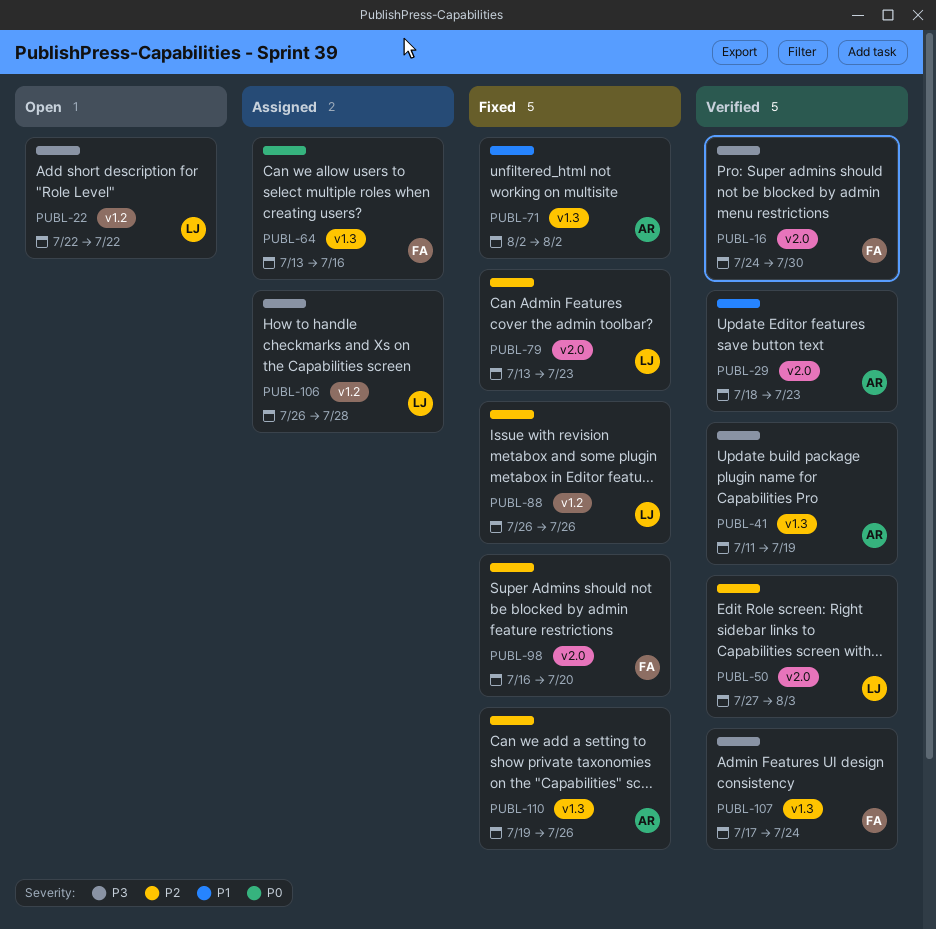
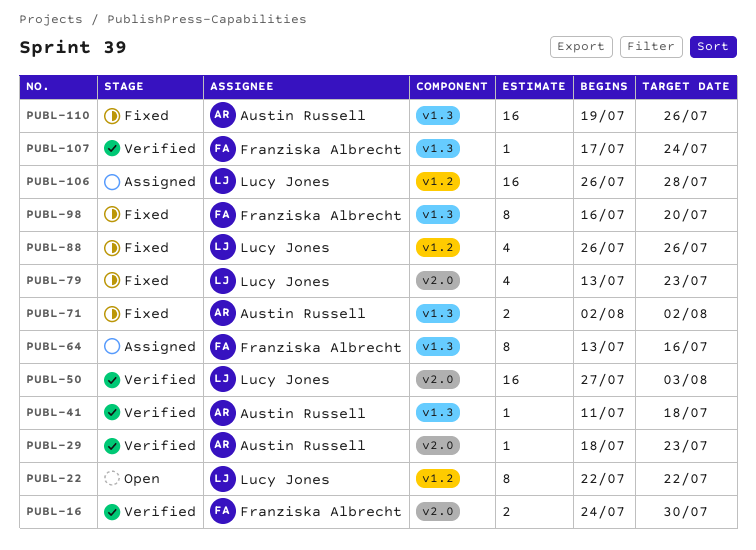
PUBL-41, due: Jul 19 -> Jul 18
PUBL-98, label: v2.0 -> v1.3

